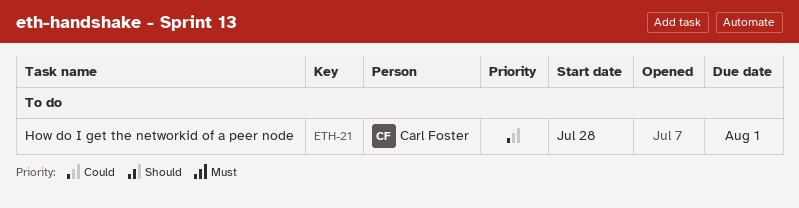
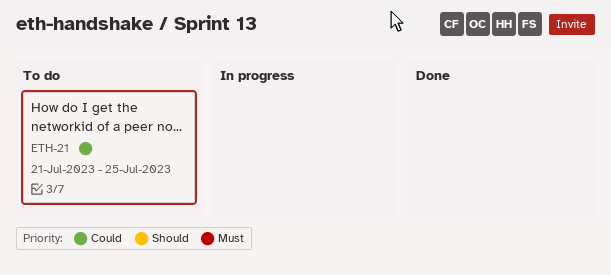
ETH-21, start: Jul 28 -> Jul 21
ETH-21, due: Aug 1 -> Jul 25

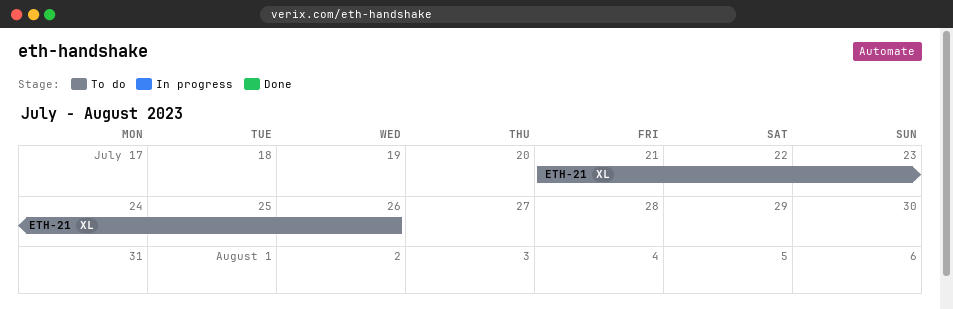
ETH-21, due: Jul 25 -> Jul 26

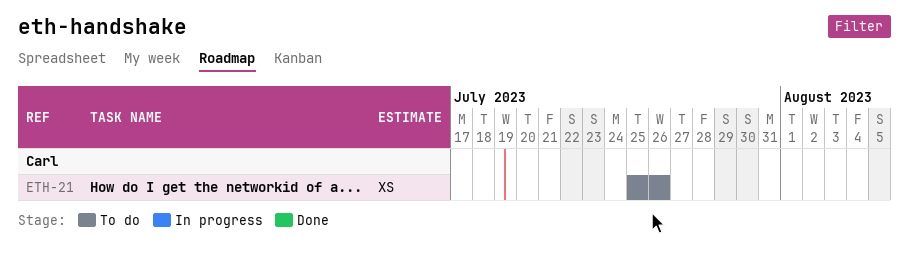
ETH-21, estimate: XL -> XS
ETH-21, start: Jul 21 -> Jul 25

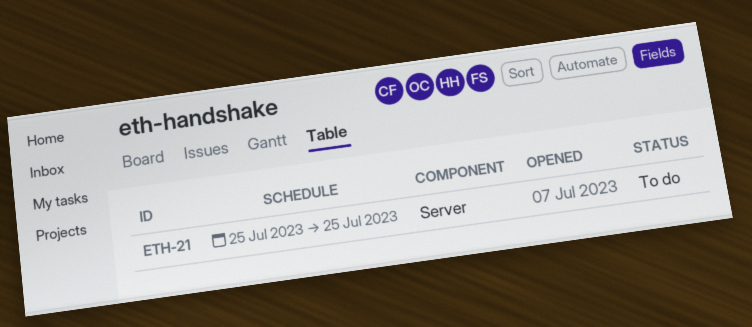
ETH-21, due: Jul 26 -> Jul 25

